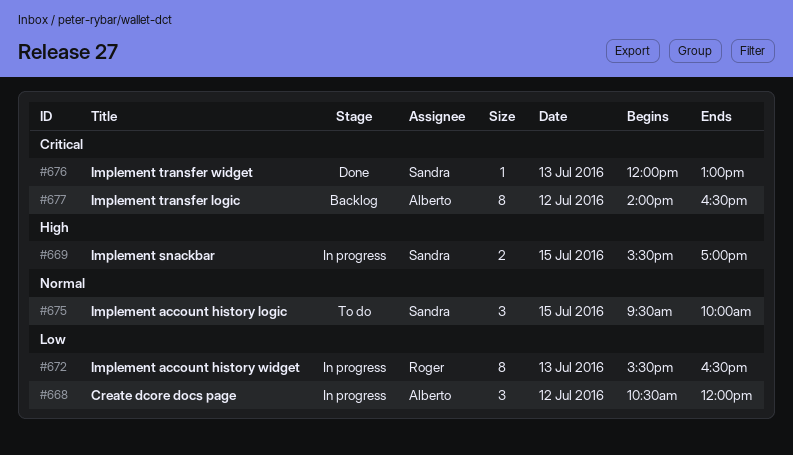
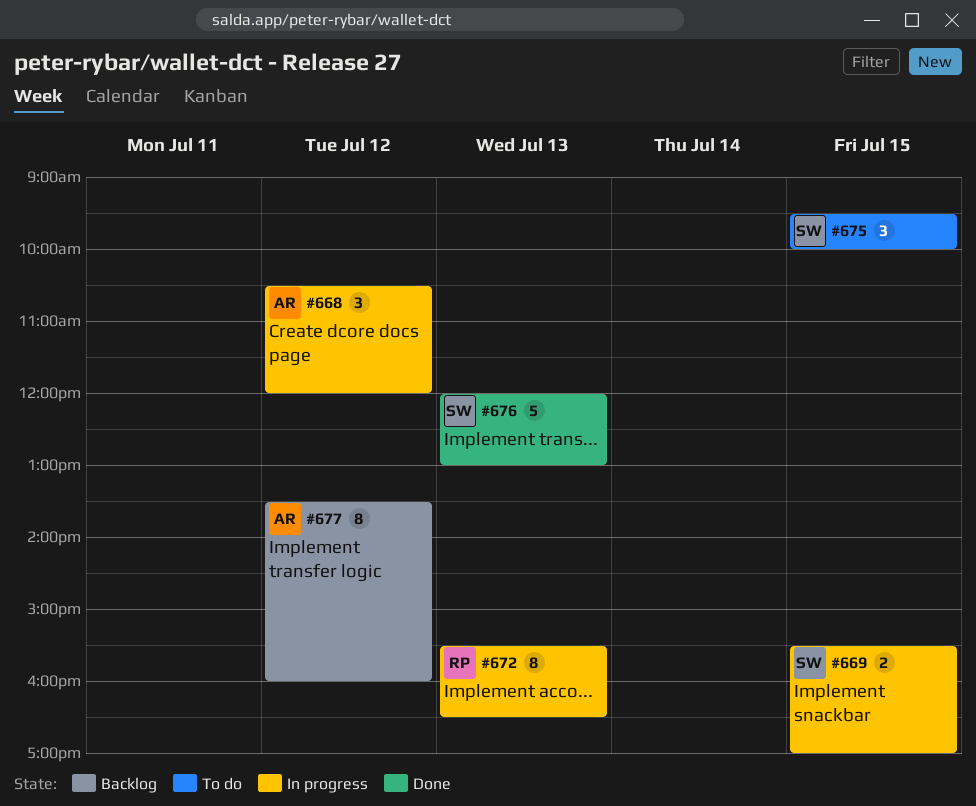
#676, estimate: 1 -> 5
#677, begins: 14:00 -> 13:30
#677, ends: 16:30 -> 16:00

